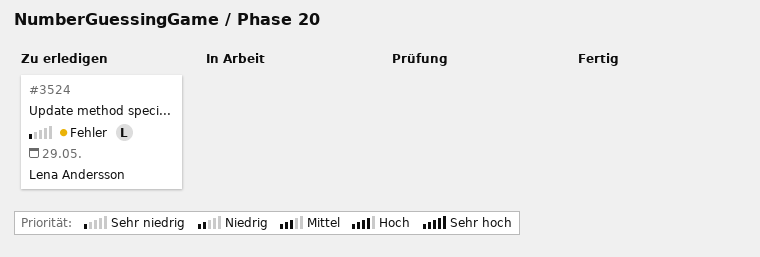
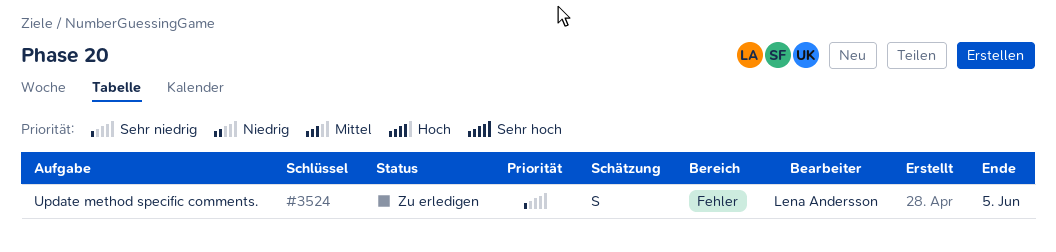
#3524, estimate: L -> S
#3524, due: May 29 -> Jun 5

